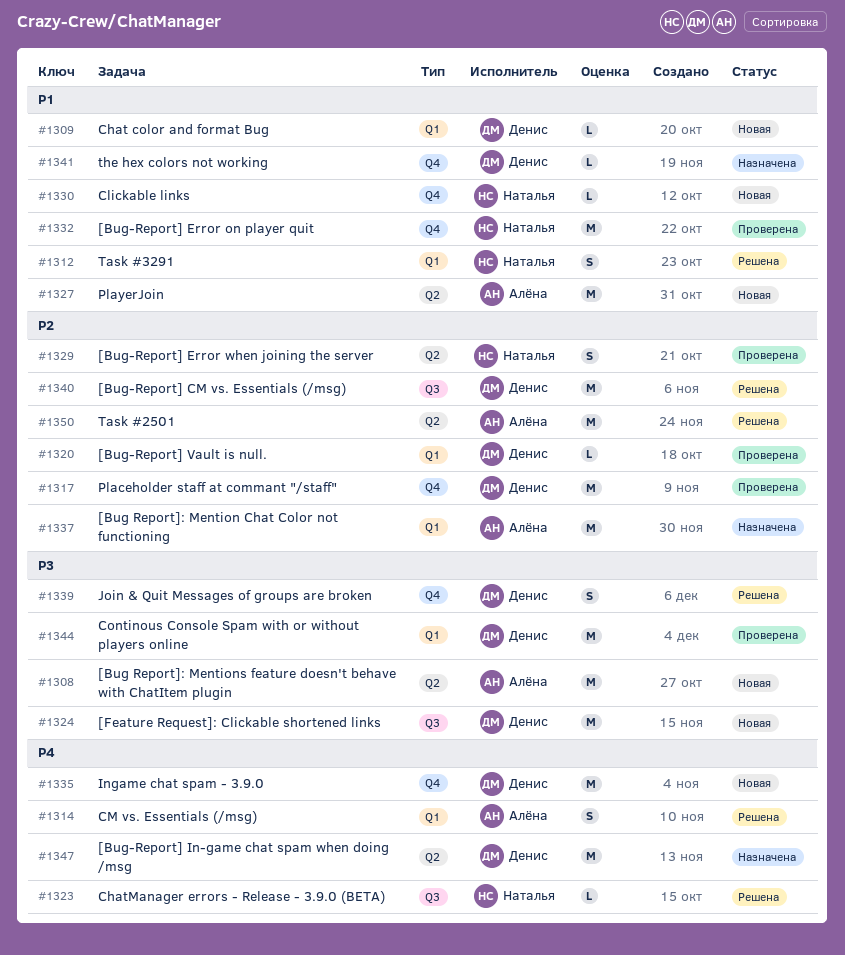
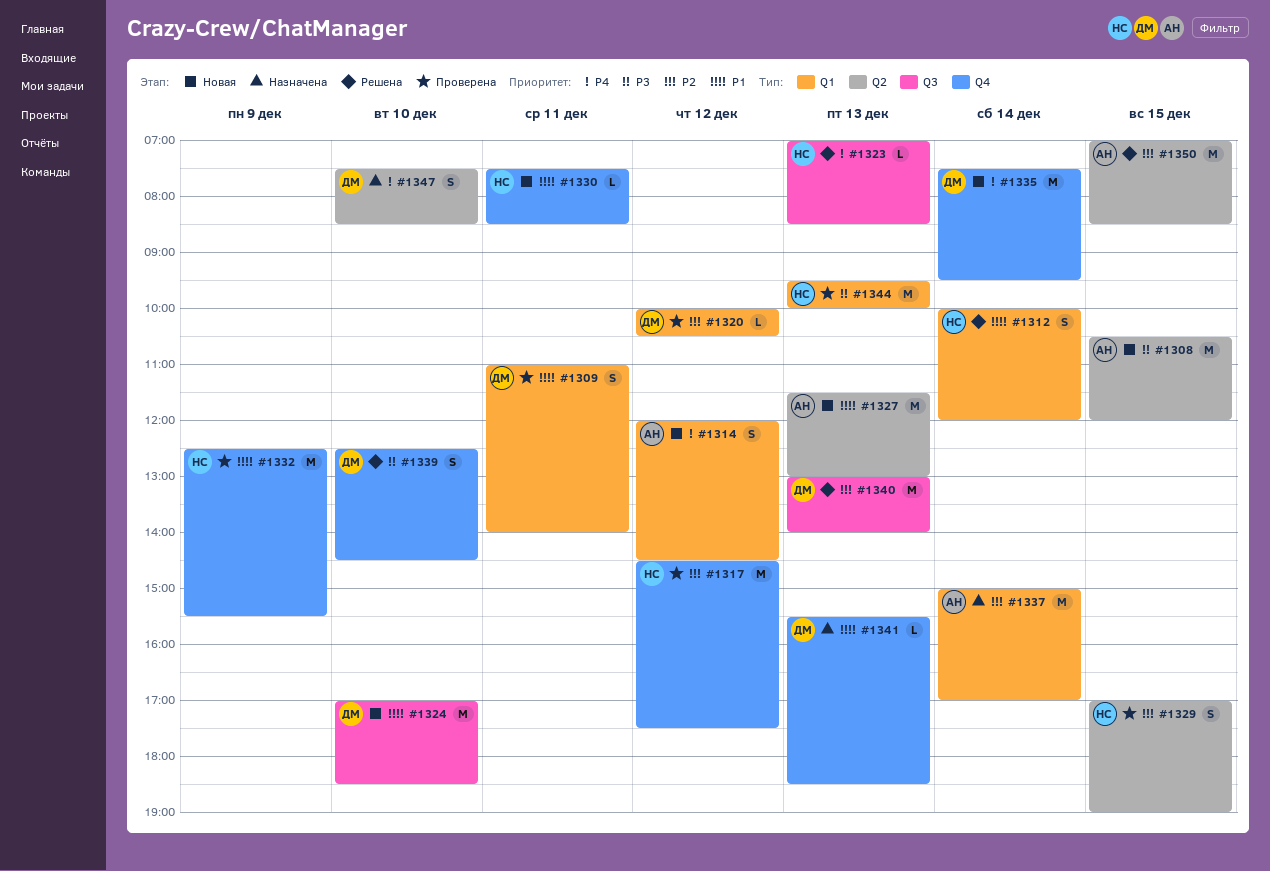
#1309, status: Новая -> Проверена
#1309, estimate: L -> S
#1314, status: Решена -> Новая
#1317, owner: Денис -> Наталья
#1324, priority: P3 -> P1
#1344, owner: Денис -> Наталья
#1347, estimate: M -> S

